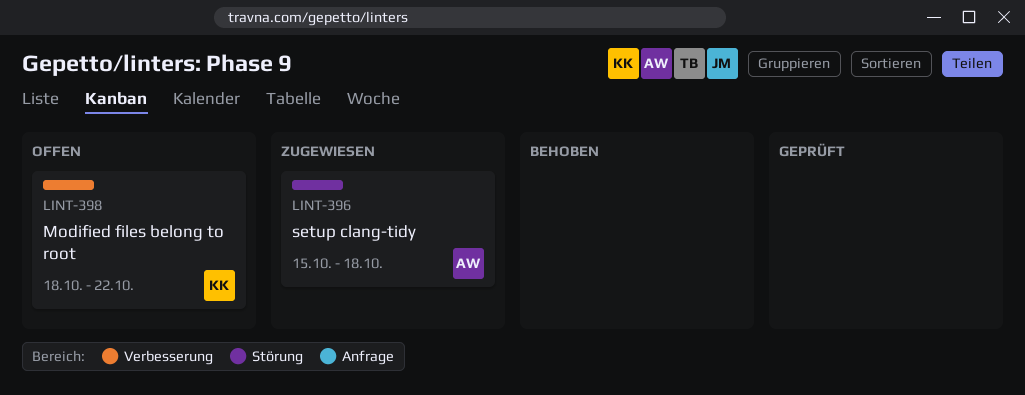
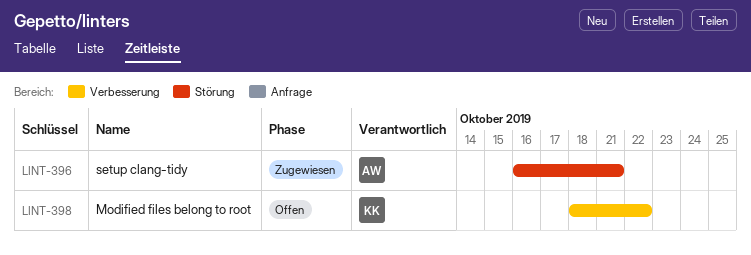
LINT-396, start: Oct 15 -> Oct 16
LINT-396, due: Oct 18 -> Oct 21

